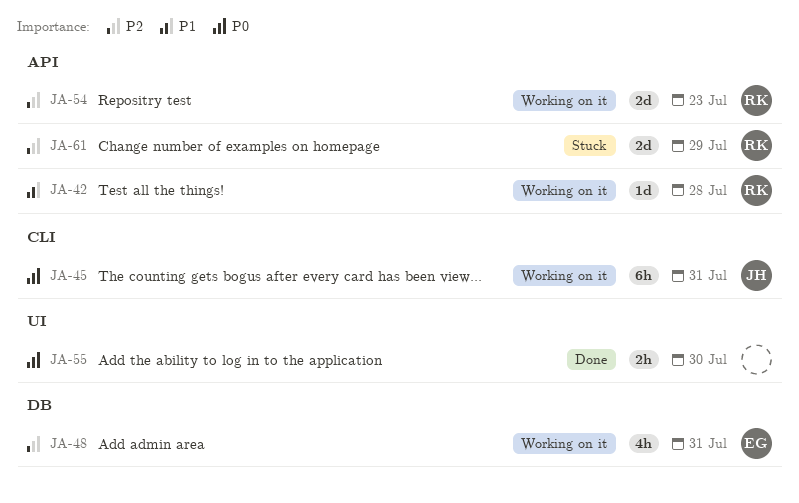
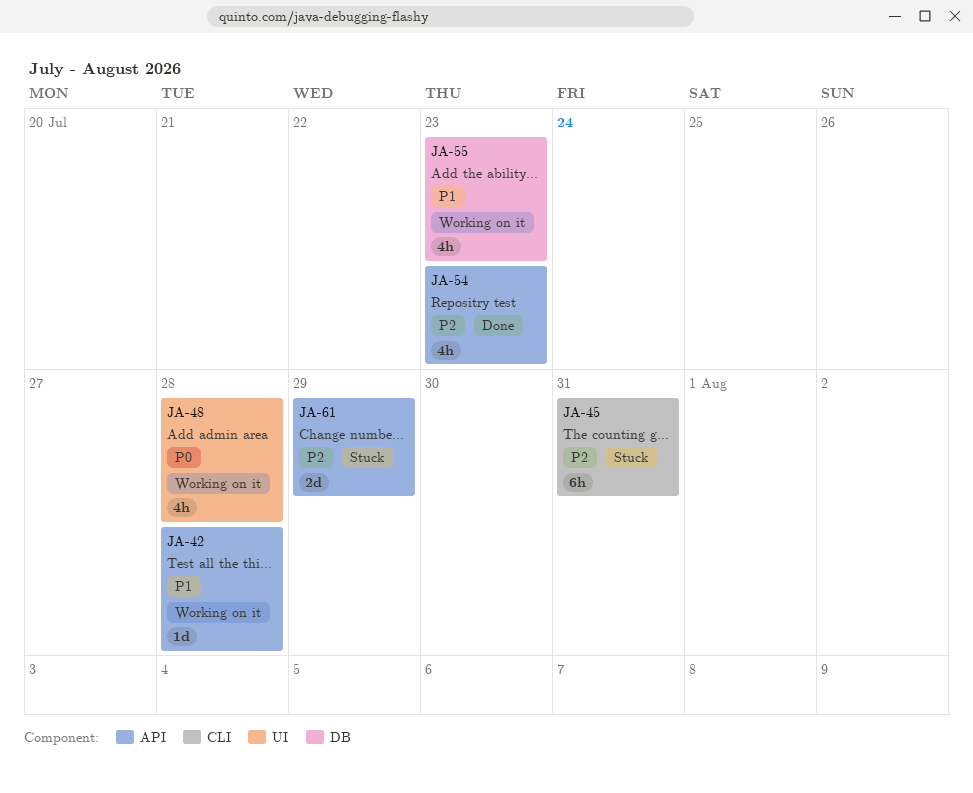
JA-45, status: Working on it -> Stuck
JA-45, priority: P0 -> P2
JA-48, priority: P2 -> P0
JA-48, label: DB -> UI
JA-48, due: Jul 31 -> Jul 28
JA-54, status: Working on it -> Done
JA-54, estimate: 2d -> 4h
JA-55, status: Done -> Working on it
JA-55, priority: P0 -> P1
JA-55, label: UI -> DB
JA-55, estimate: 2h -> 4h
JA-55, due: Jul 30 -> Jul 23

